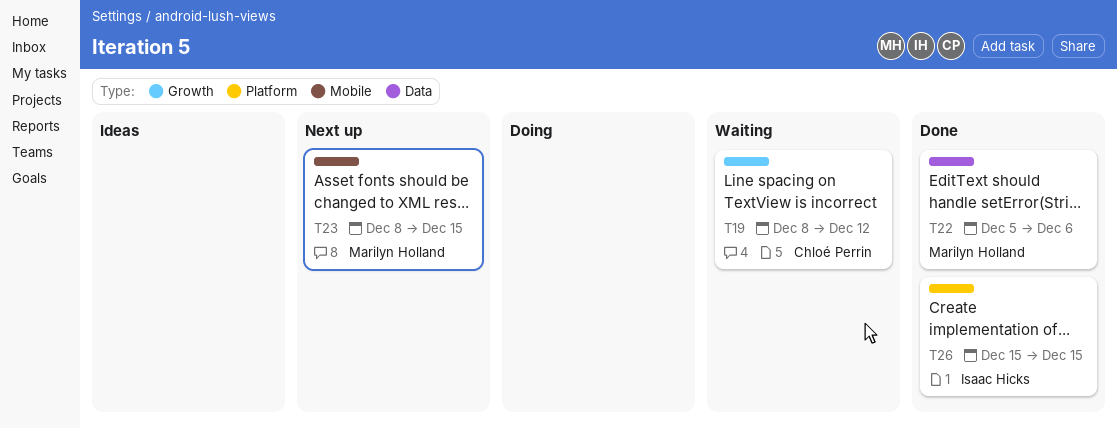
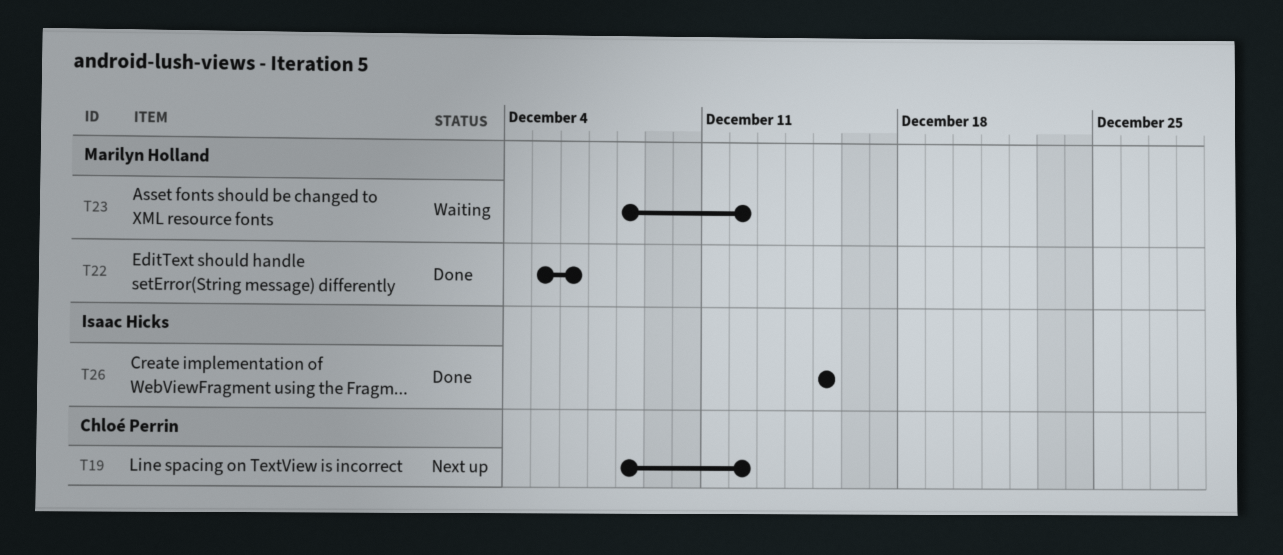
T19, status: Waiting -> Next up
T23, status: Next up -> Waiting
T23, due: Dec 15 -> Dec 12

